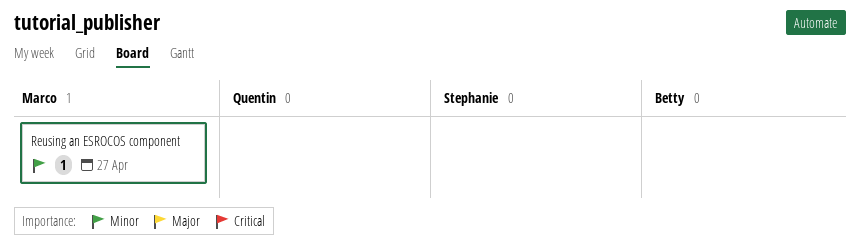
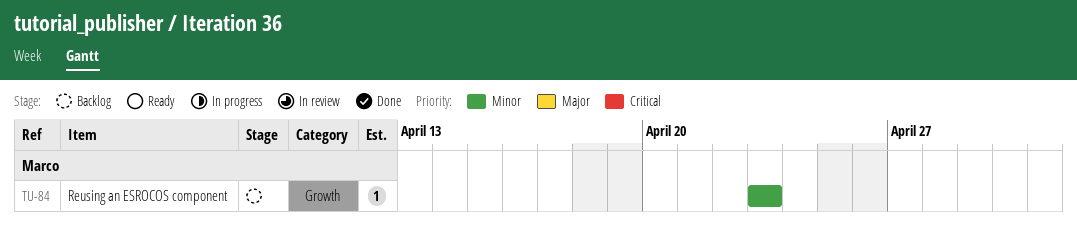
Reusing an ESROCOS component, due: Apr 27 -> Apr 23

